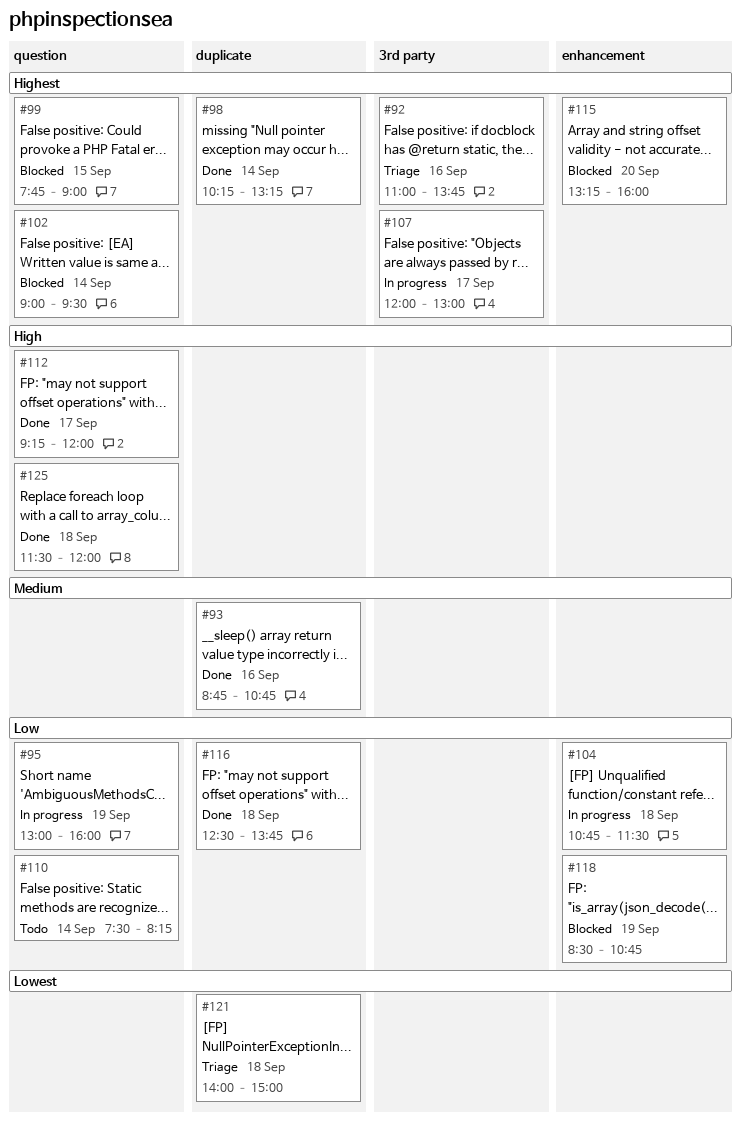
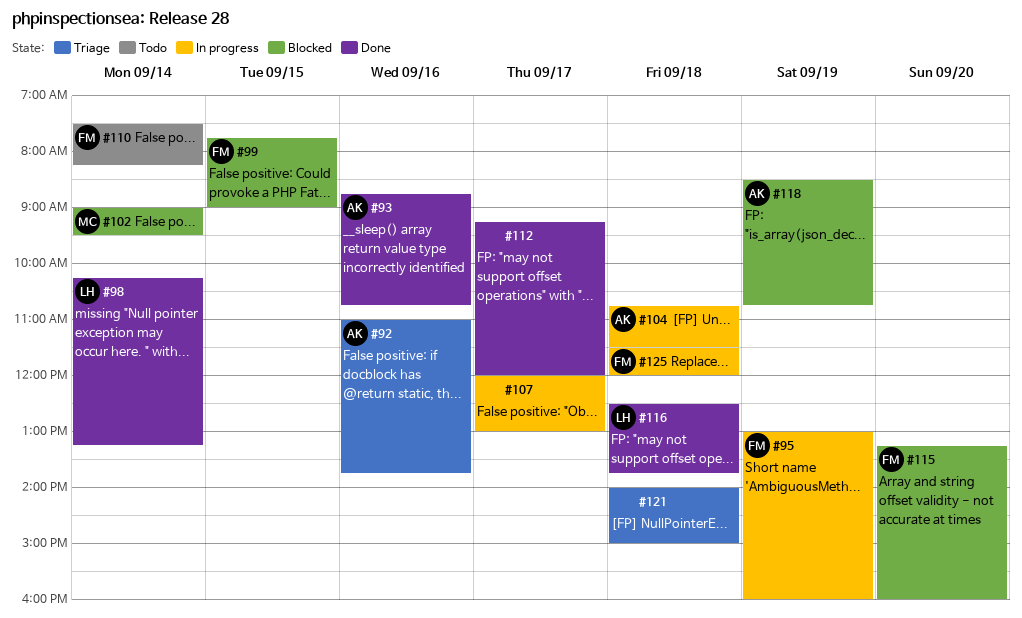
#125, status: Done -> In progress

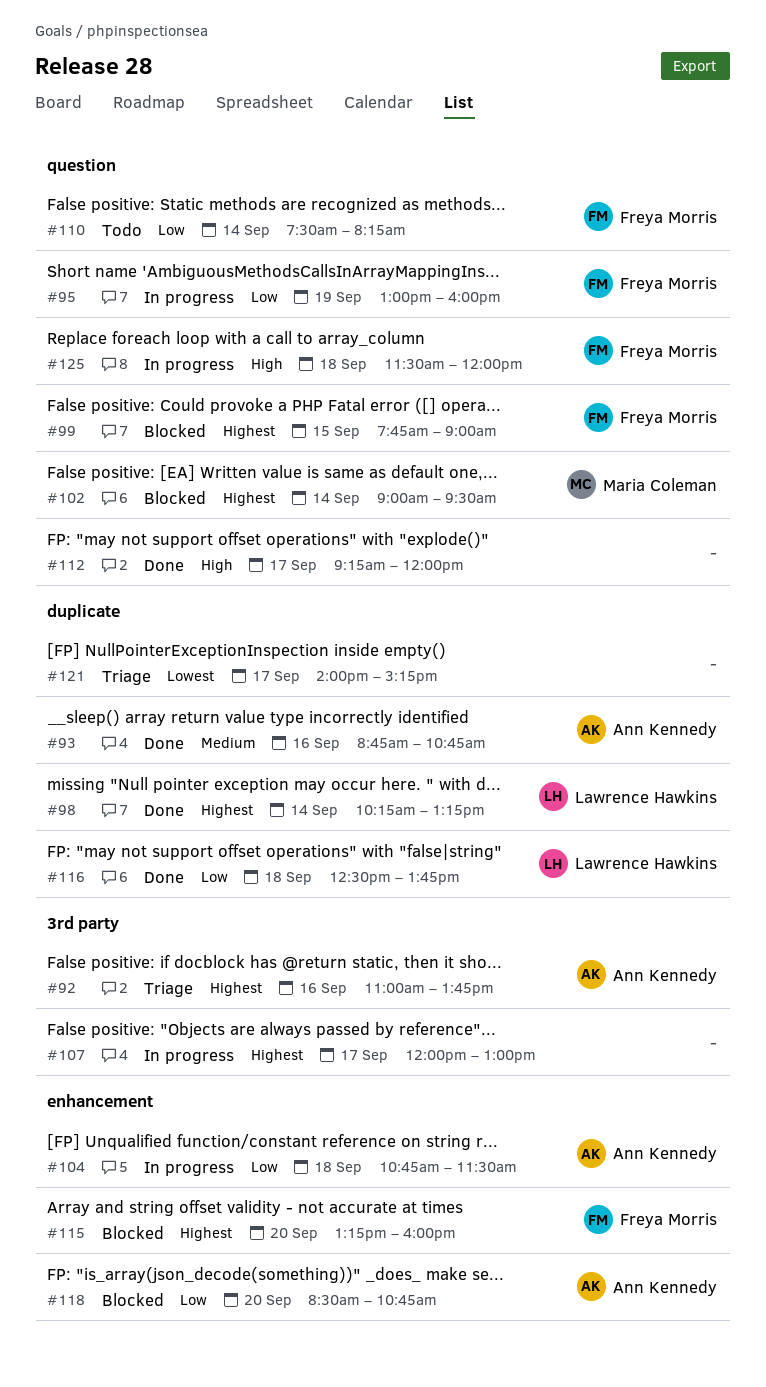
#118, day: Sep 19 -> Sep 20
#121, day: Sep 18 -> Sep 17
#121, ends: 15:00 -> 15:15

